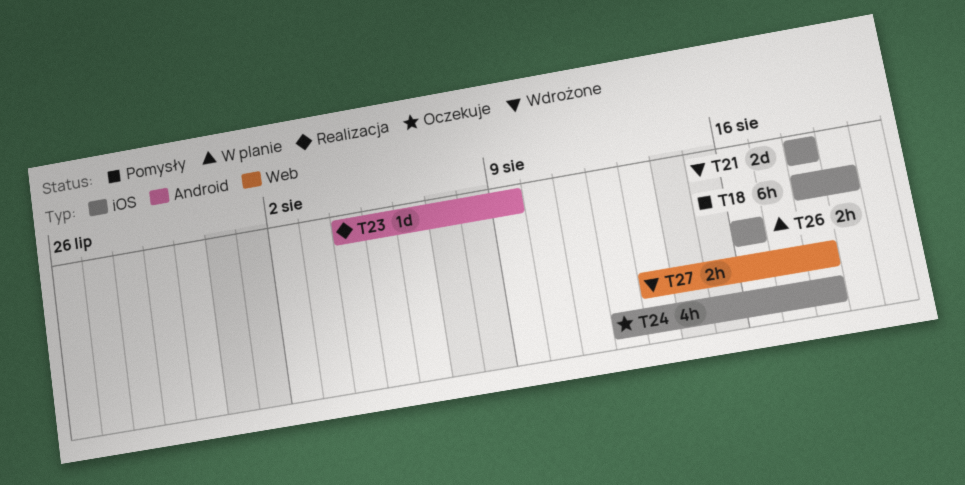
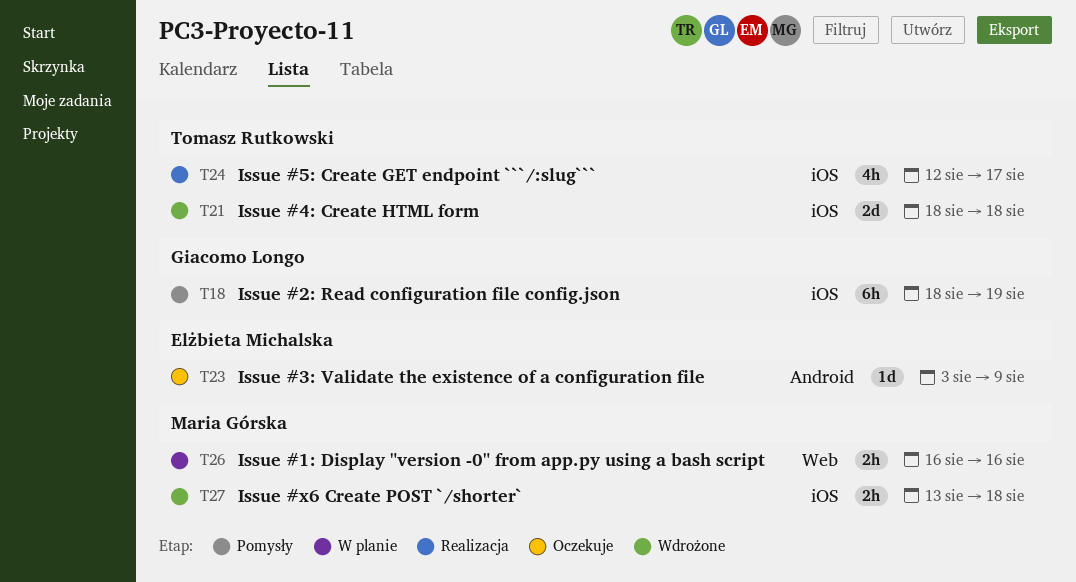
T23, status: Realizacja -> Oczekuje
T23, start: Aug 4 -> Aug 3
T24, status: Oczekuje -> Realizacja
T24, due: Aug 18 -> Aug 17
T26, label: iOS -> Web
T27, label: Web -> iOS

